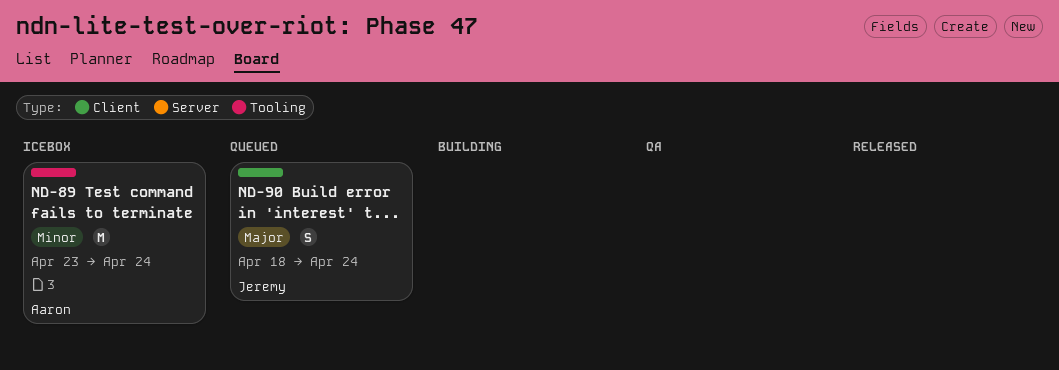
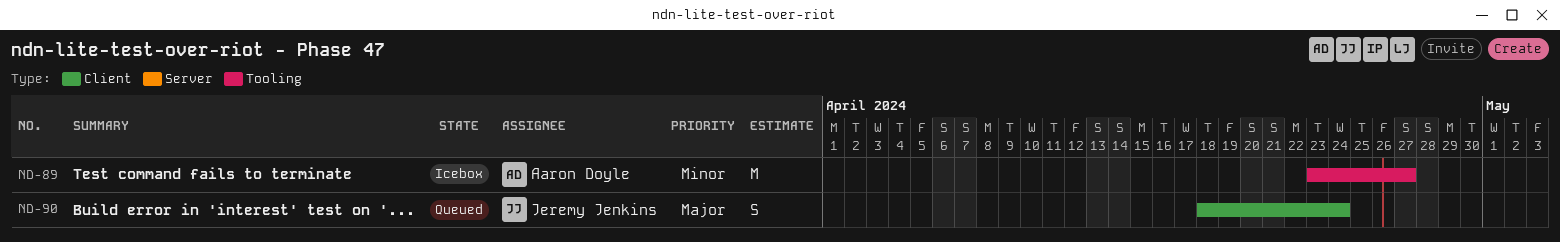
ND-89, due: Apr 24 -> Apr 27

